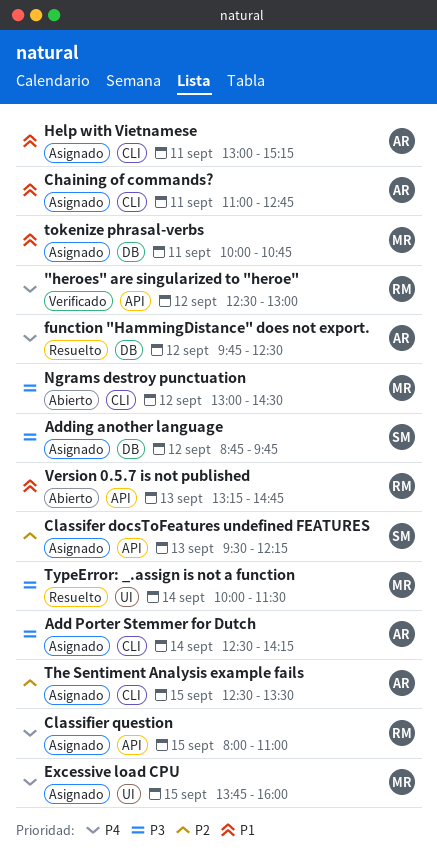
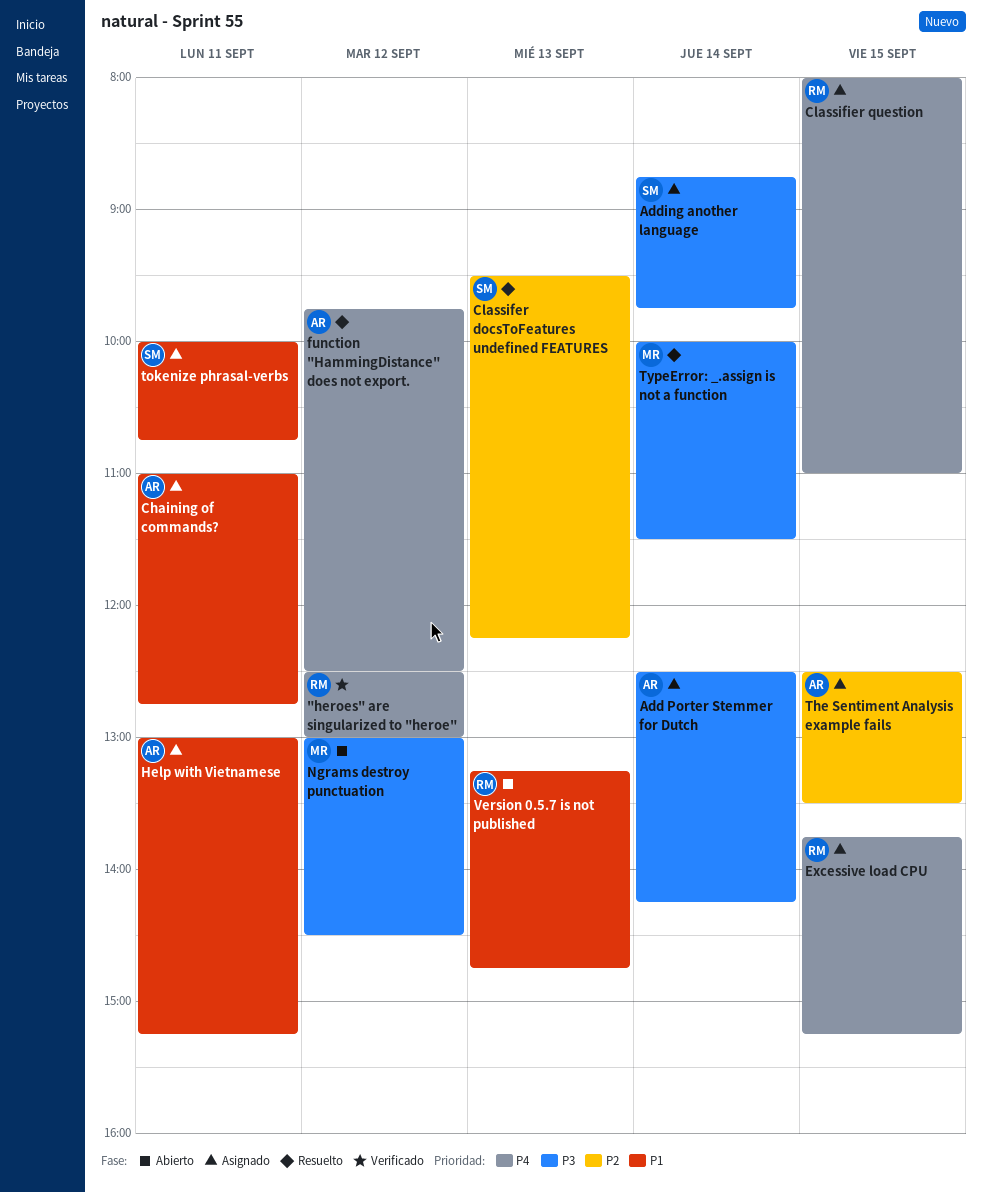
Adding another language, day: Sep 12 -> Sep 14
Classifer docsToFeatures undefined FEATURES, status: Asignado -> Resuelto
Excessive load CPU, owner: MR -> RM
Excessive load CPU, ends: 16:00 -> 15:15
tokenize phrasal-verbs, owner: MR -> SM

